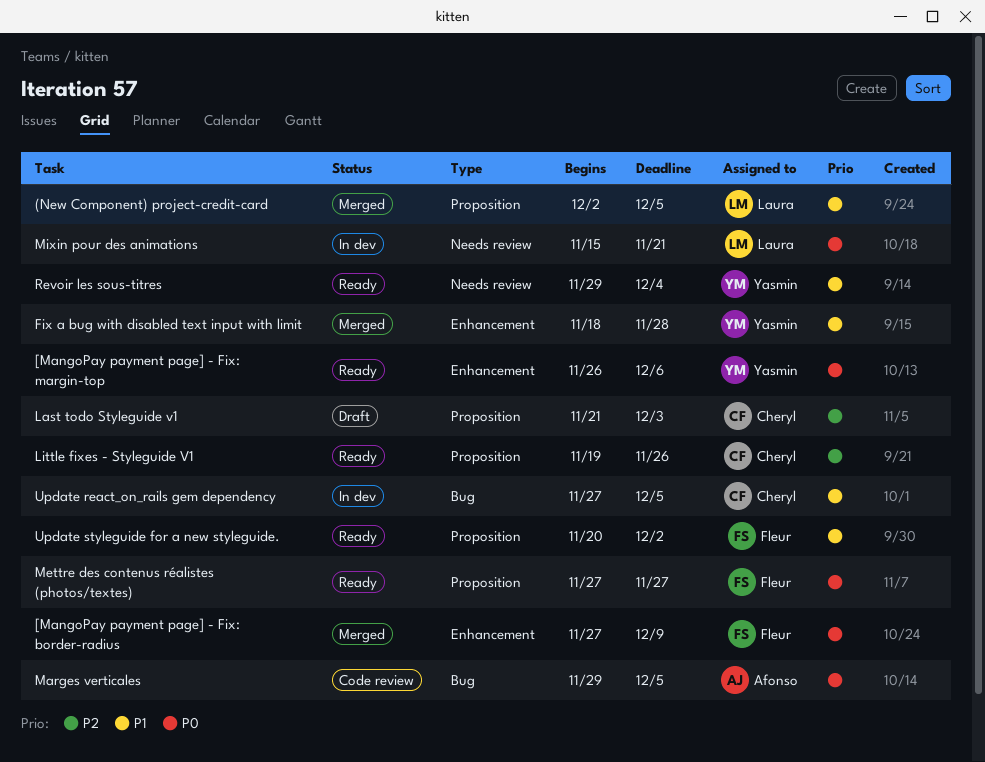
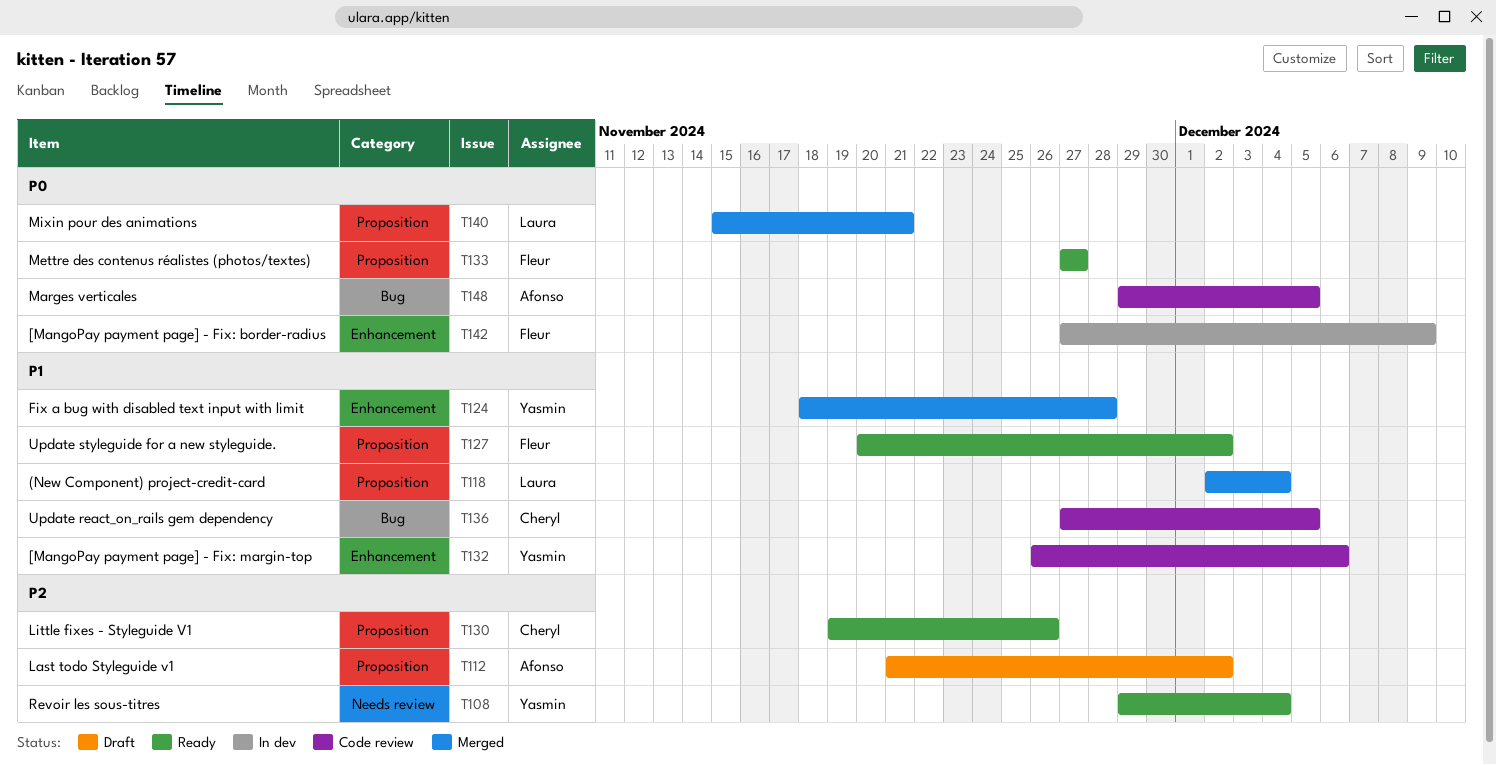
(New Component) project-credit-card, due: Dec 5 -> Dec 4
[MangoPay payment page] - Fix: border-radius, status: Merged -> In dev
[MangoPay payment page] - Fix: margin-top, status: Ready -> Code review
[MangoPay payment page] - Fix: margin-top, priority: P0 -> P1
Last todo Styleguide v1, owner: Cheryl -> Afonso
Last todo Styleguide v1, due: Dec 3 -> Dec 2
Mixin pour des animations, status: In dev -> Merged
Mixin pour des animations, label: Needs review -> Proposition
Revoir les sous-titres, priority: P1 -> P2
Update react_on_rails gem dependency, status: In dev -> Code review

